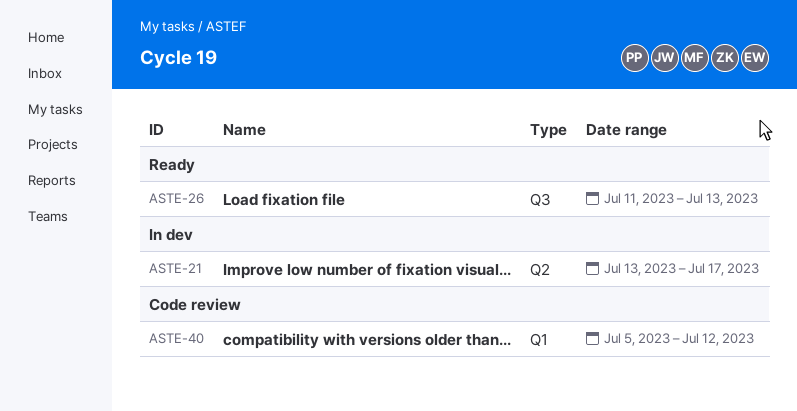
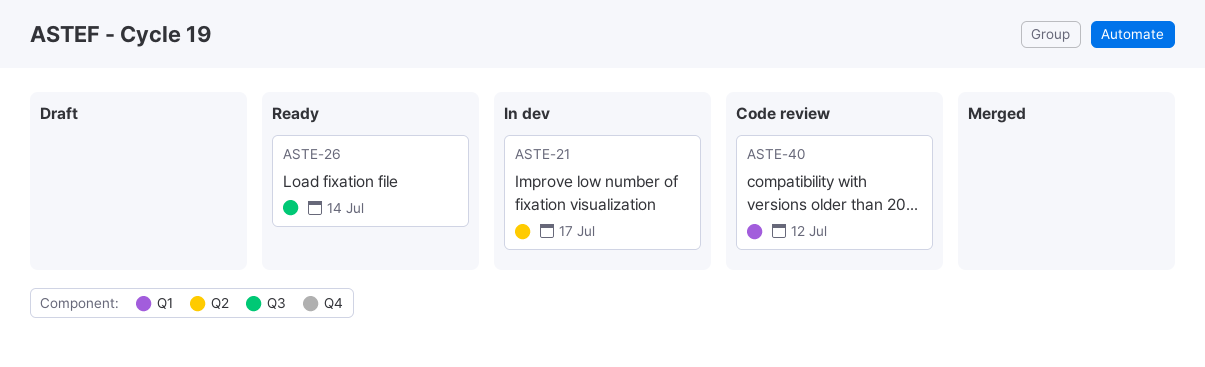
ASTE-26, due: Jul 13 -> Jul 14

